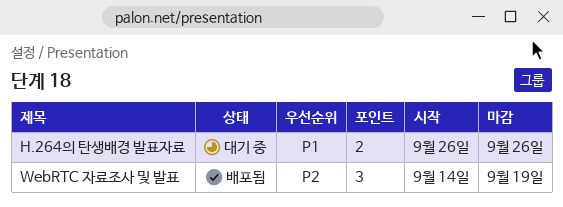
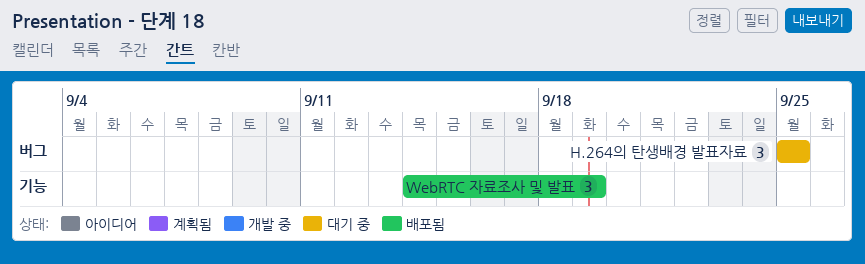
H.264의 탄생배경 발표자료, estimate: 2 -> 3
H.264의 탄생배경 발표자료, start: Sep 26 -> Sep 25
H.264의 탄생배경 발표자료, due: Sep 26 -> Sep 25

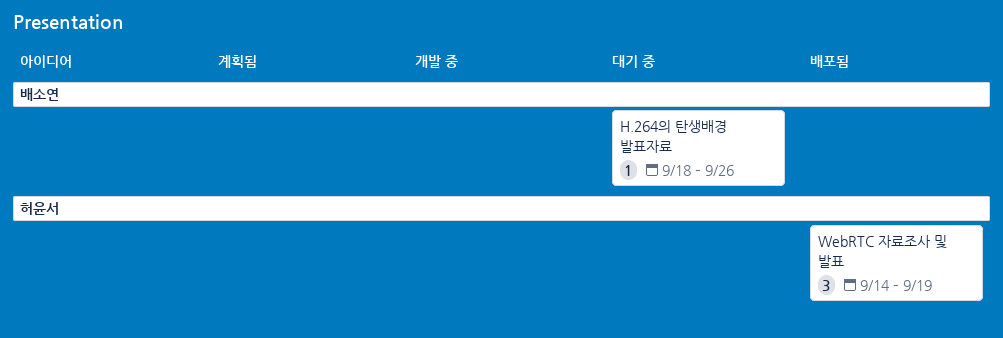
H.264의 탄생배경 발표자료, estimate: 3 -> 1
H.264의 탄생배경 발표자료, start: Sep 25 -> Sep 18
H.264의 탄생배경 발표자료, due: Sep 25 -> Sep 26

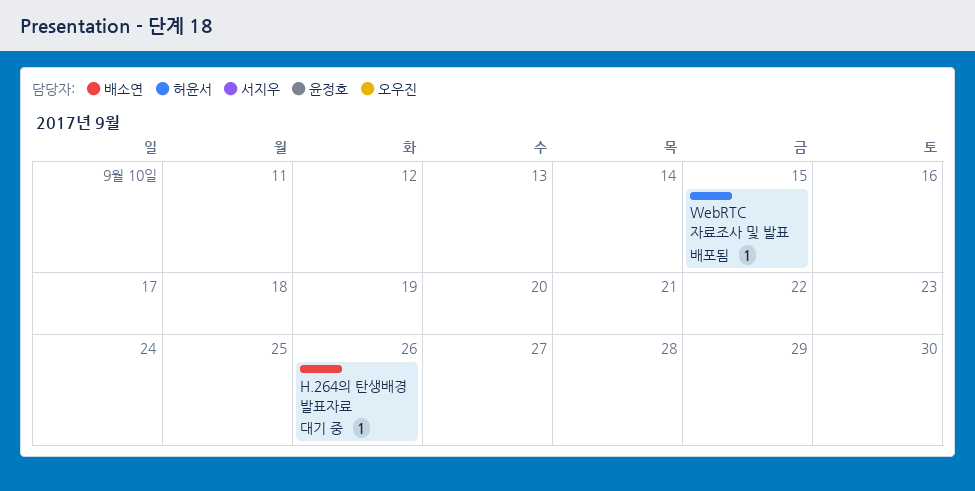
WebRTC 자료조사 및 발표, estimate: 3 -> 1
WebRTC 자료조사 및 발표, due: Sep 19 -> Sep 15

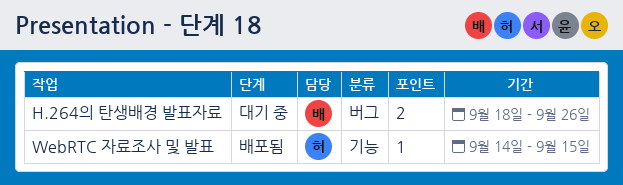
H.264의 탄생배경 발표자료, estimate: 1 -> 2

